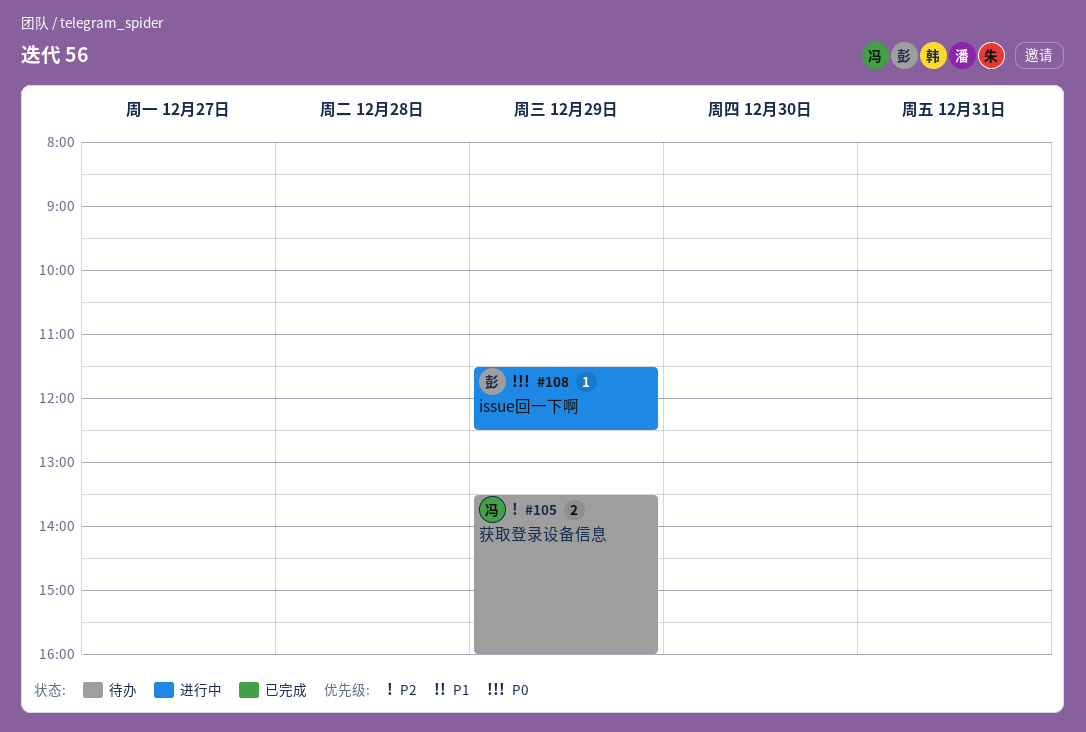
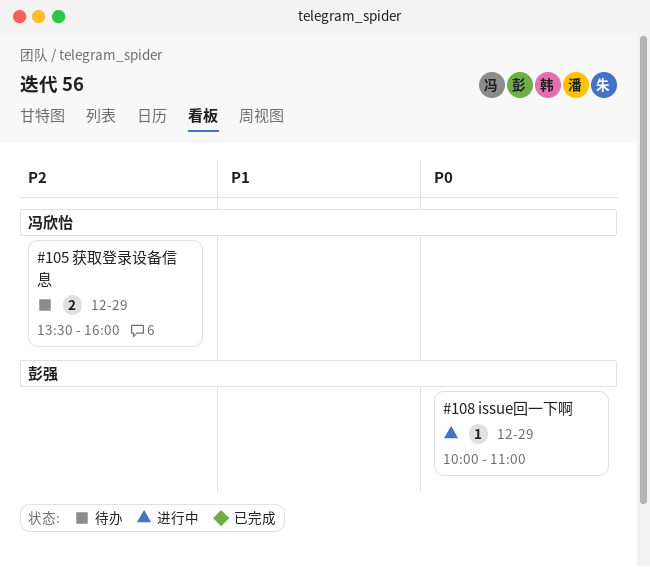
#108, begins: 11:30 -> 10:00
#108, ends: 12:30 -> 11:00

